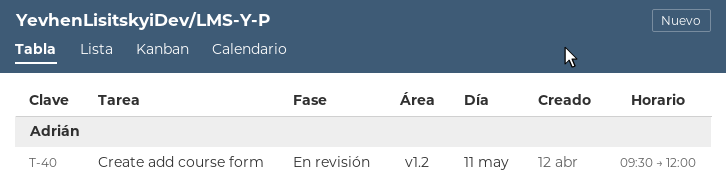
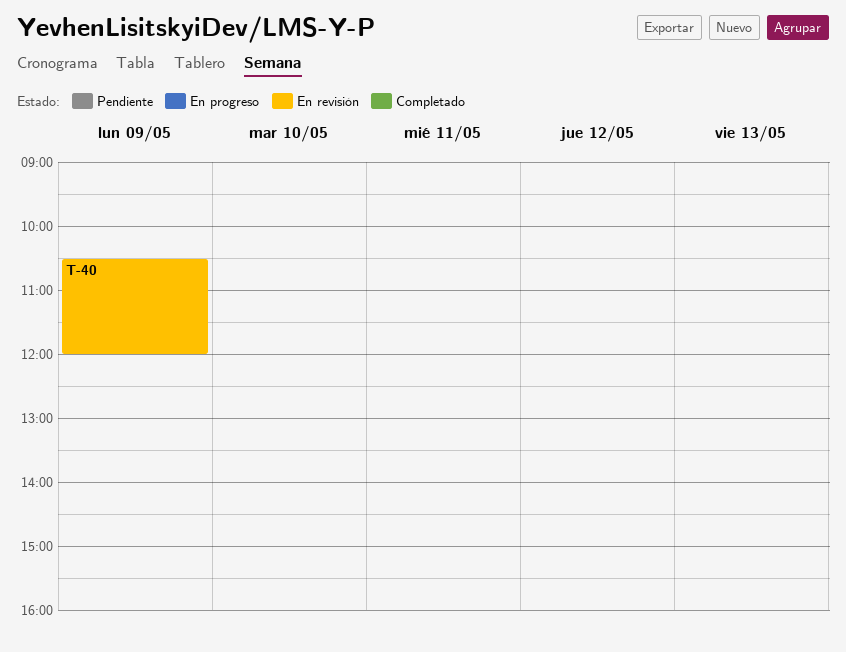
T-40, day: May 11 -> May 9
T-40, begins: 09:30 -> 10:30

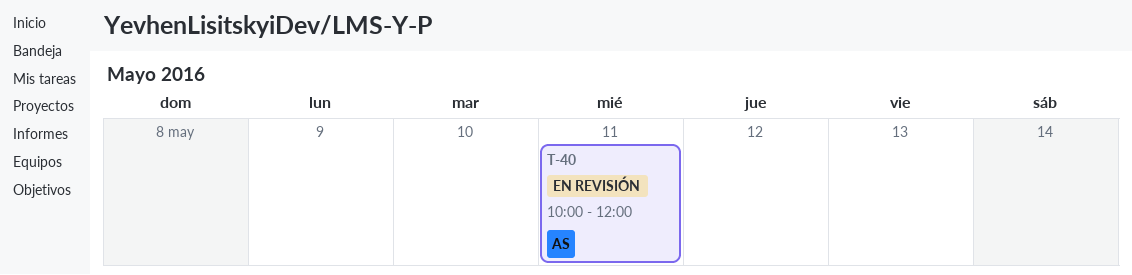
T-40, day: May 9 -> May 11
T-40, begins: 10:30 -> 10:00

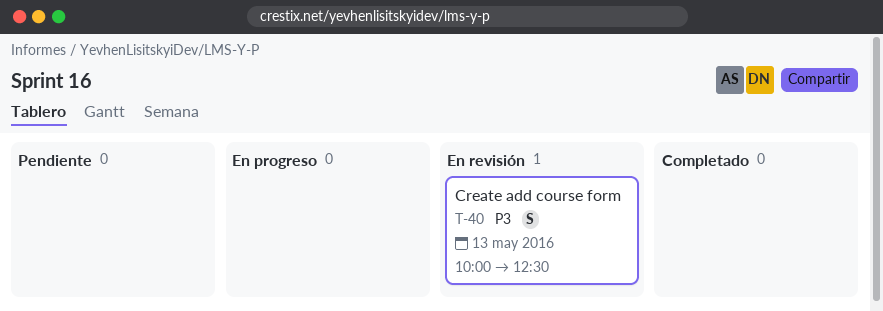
T-40, day: May 11 -> May 13
T-40, ends: 12:00 -> 12:30

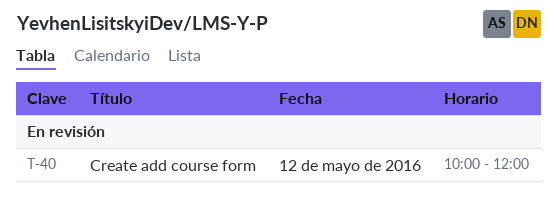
T-40, day: May 13 -> May 12
T-40, ends: 12:30 -> 12:00

